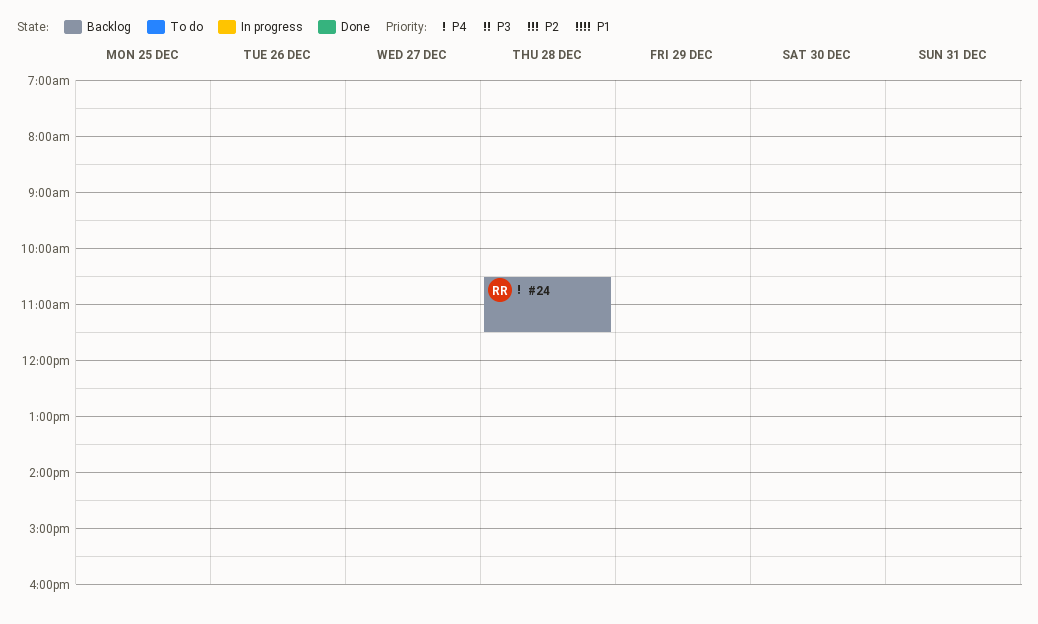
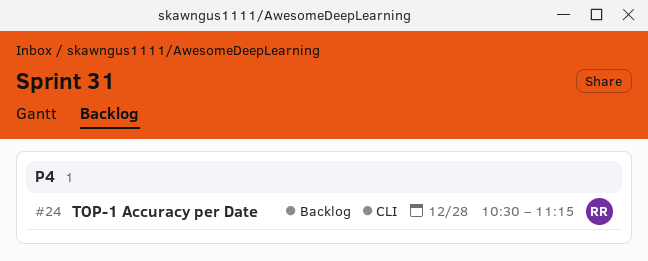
#24, ends: 11:30 -> 11:15

